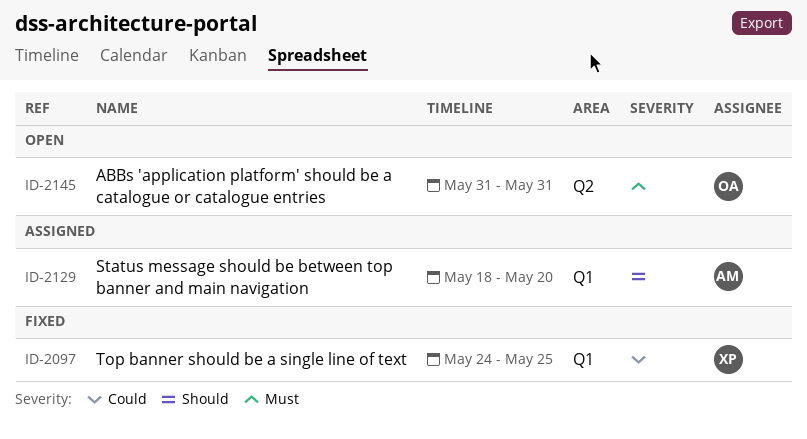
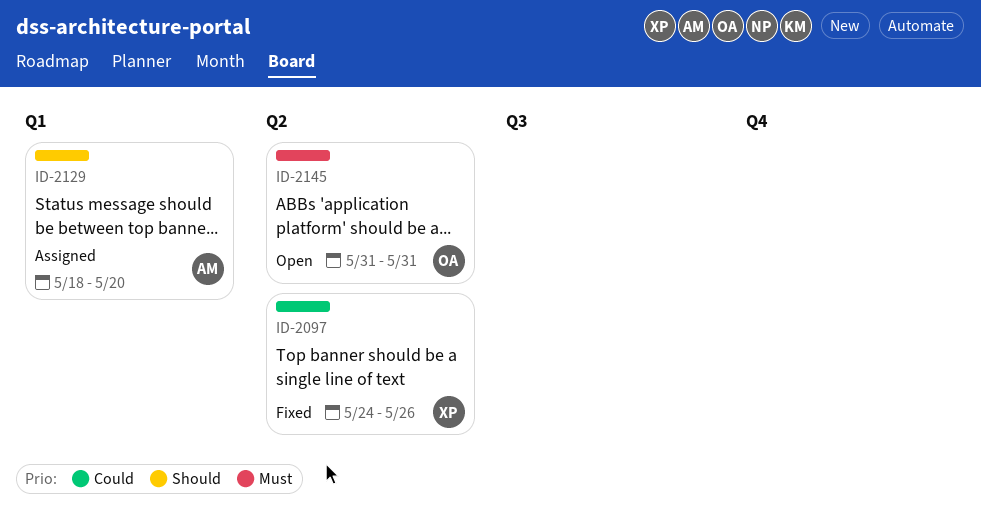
ID-2097, label: Q1 -> Q2
ID-2097, due: May 25 -> May 26

